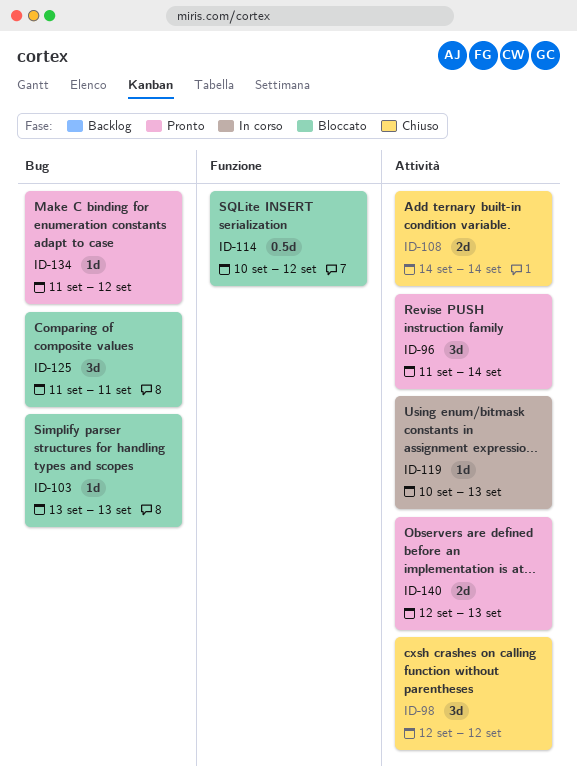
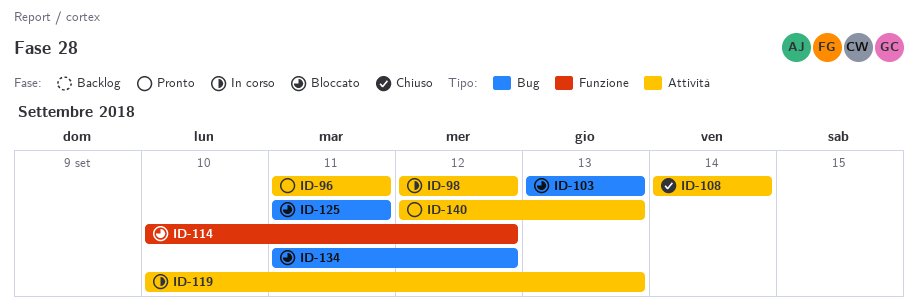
ID-96, due: Sep 14 -> Sep 11
ID-98, status: Chiuso -> In corso
ID-134, status: Pronto -> Bloccato

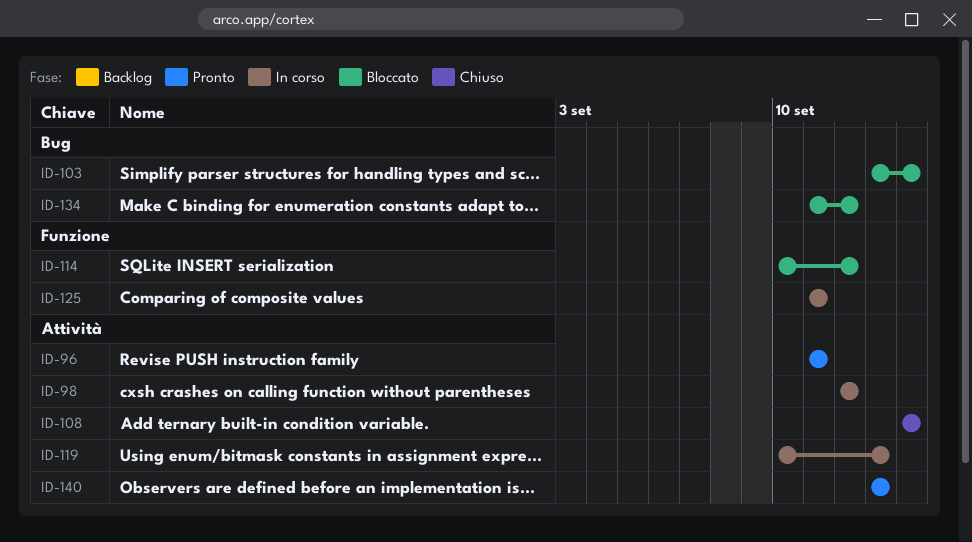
ID-103, due: Sep 13 -> Sep 14
ID-125, status: Bloccato -> In corso
ID-125, label: Bug -> Funzione
ID-140, start: Sep 12 -> Sep 13

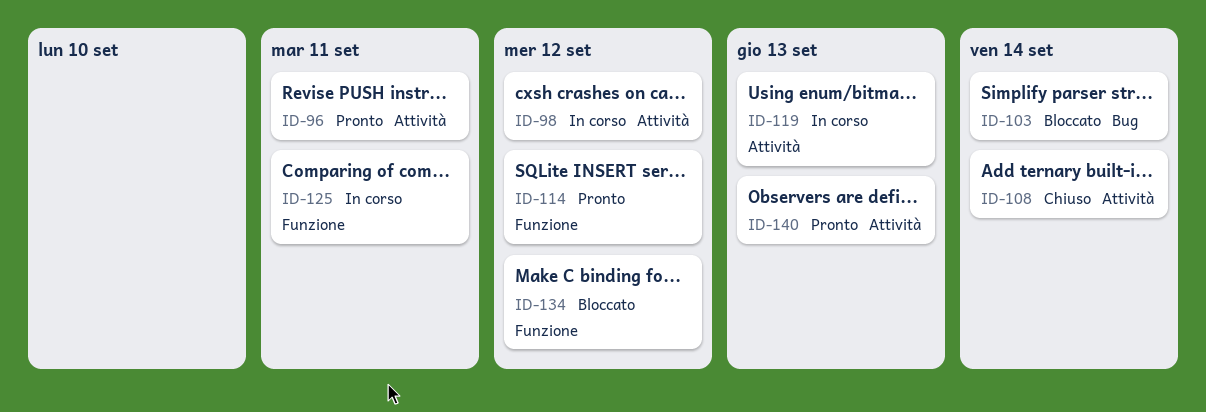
ID-114, status: Bloccato -> Pronto
ID-134, label: Bug -> Funzione

